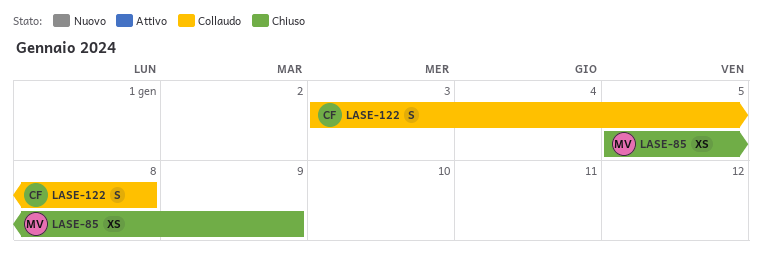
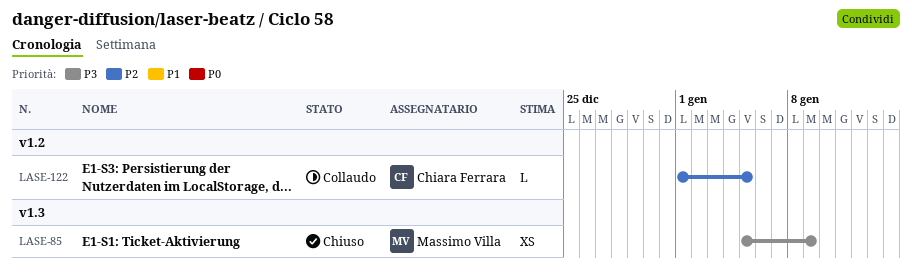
LASE-122, estimate: S -> L
LASE-122, start: Jan 3 -> Jan 1
LASE-122, due: Jan 8 -> Jan 5

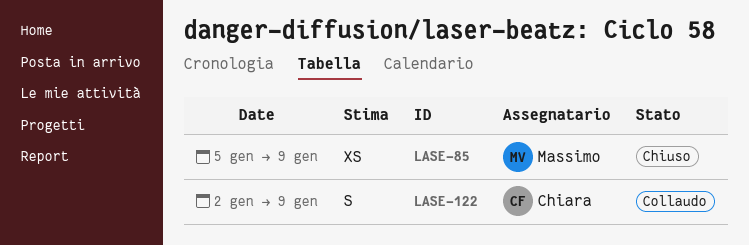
LASE-122, estimate: L -> S
LASE-122, start: Jan 1 -> Jan 2
LASE-122, due: Jan 5 -> Jan 9

